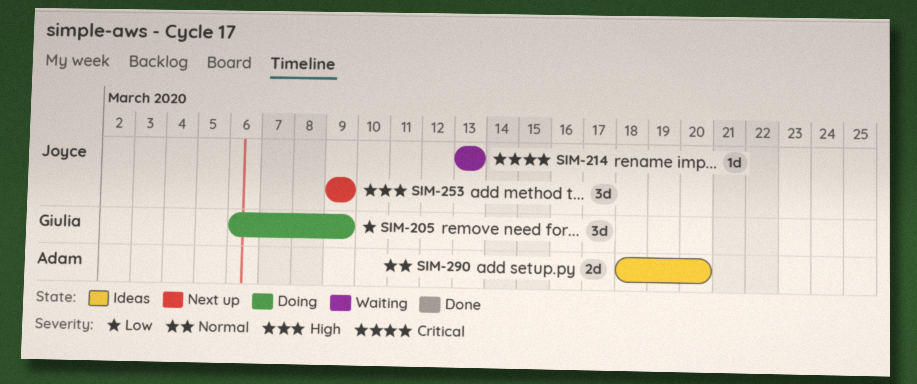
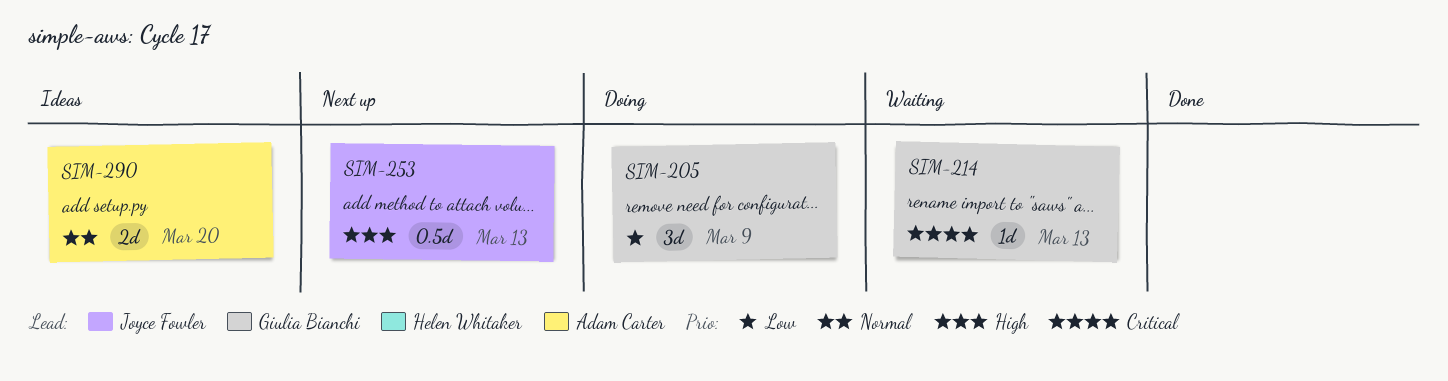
SIM-214, owner: Joyce Fowler -> Giulia Bianchi
SIM-253, estimate: 3d -> 0.5d
SIM-253, due: Mar 9 -> Mar 13

